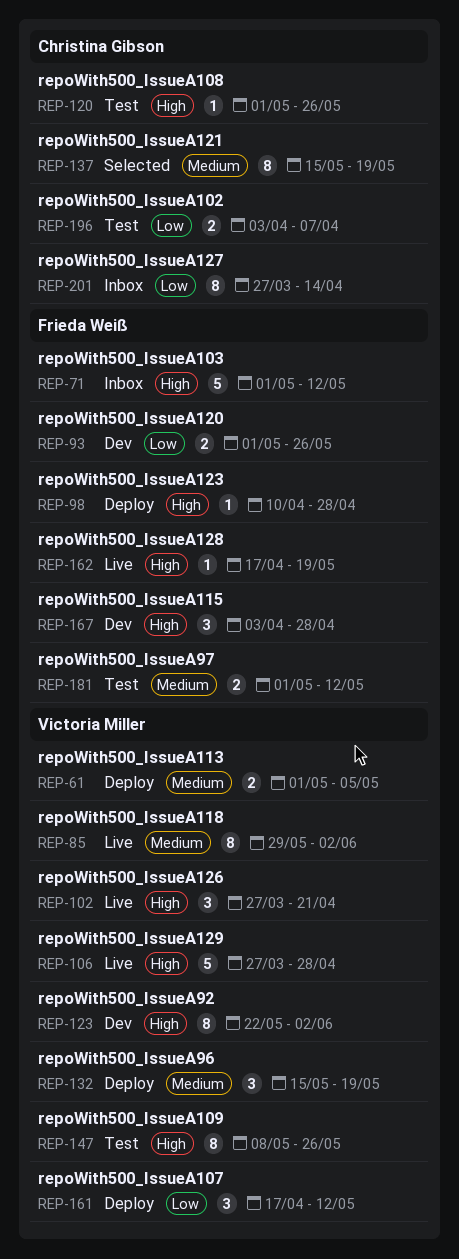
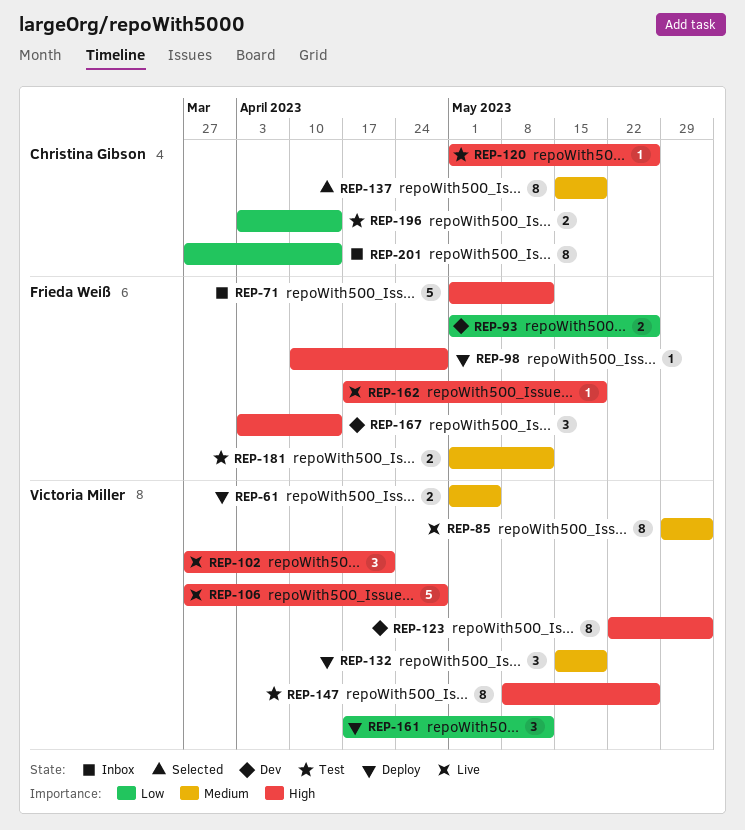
REP-167, due: Apr 28 -> Apr 14
REP-196, due: Apr 7 -> Apr 14

